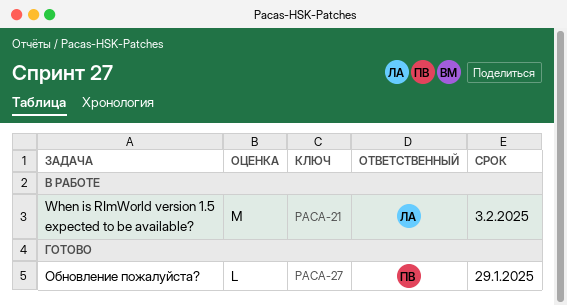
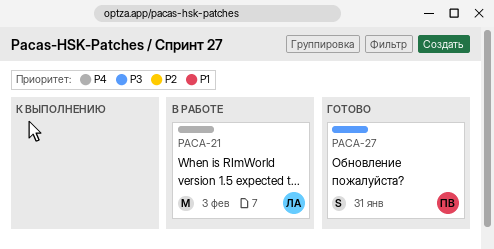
PACA-27, estimate: L -> S
PACA-27, due: Jan 29 -> Jan 31

